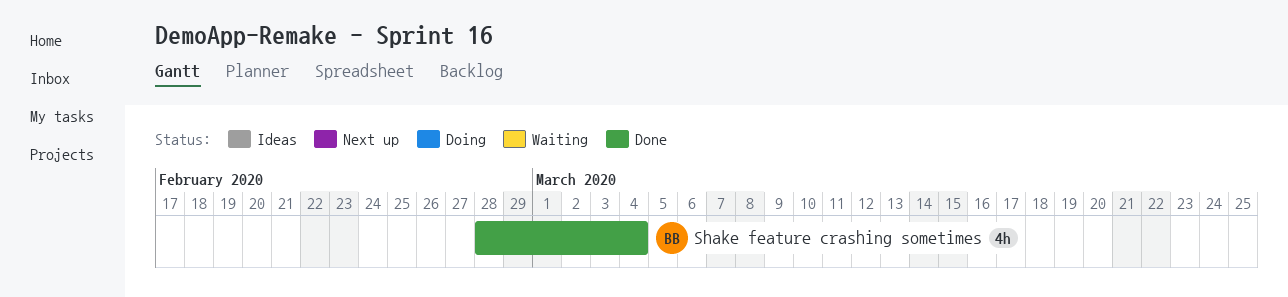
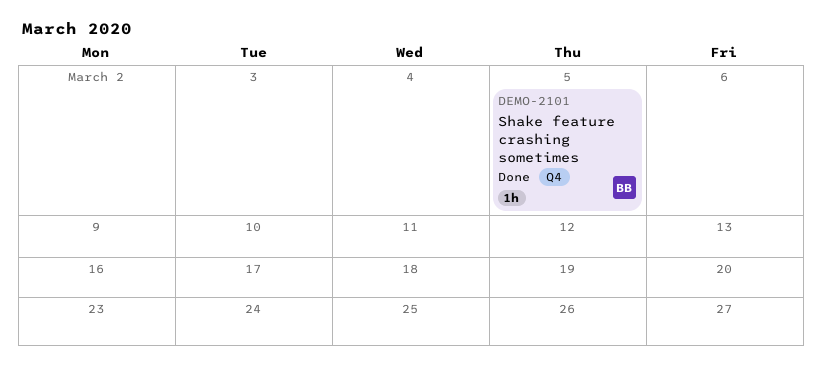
Shake feature crashing sometimes, estimate: 4h -> 1h
Shake feature crashing sometimes, due: Mar 4 -> Mar 5

